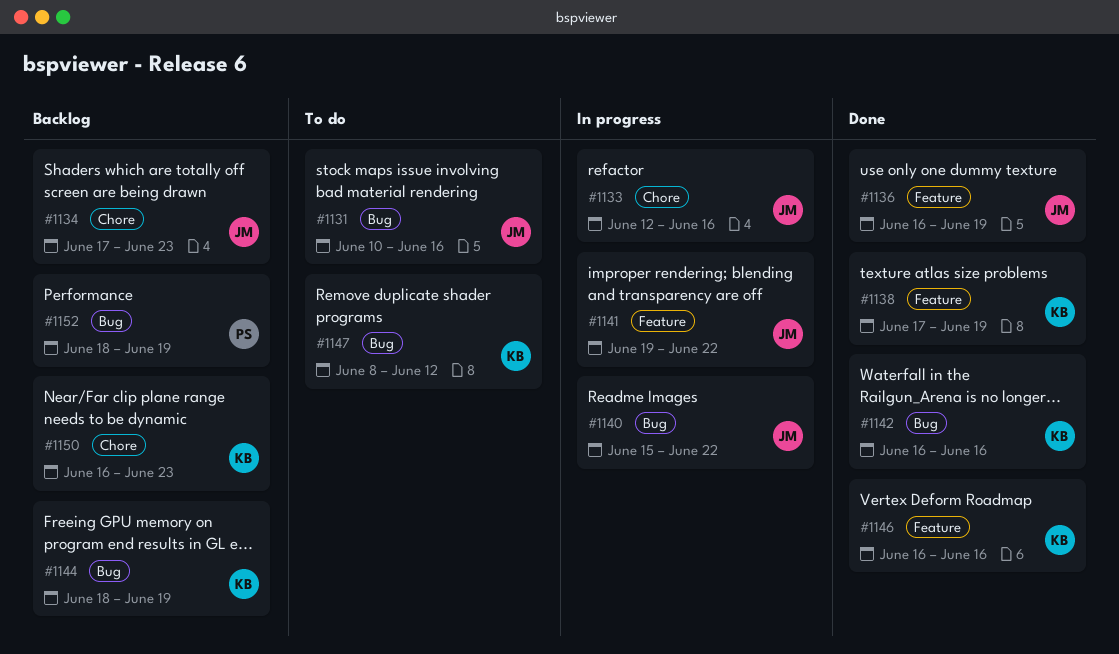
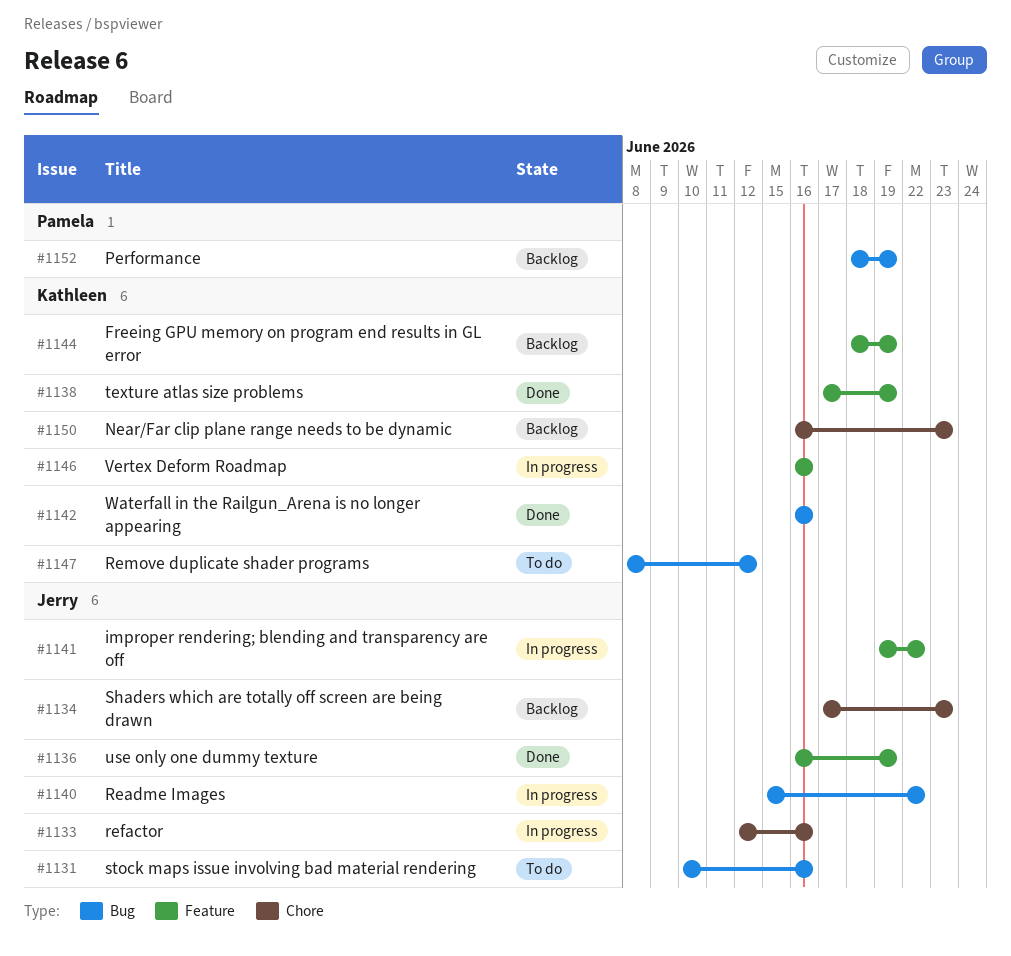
#1144, label: Bug -> Feature
#1146, status: Done -> In progress

